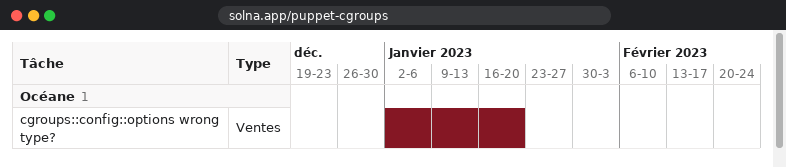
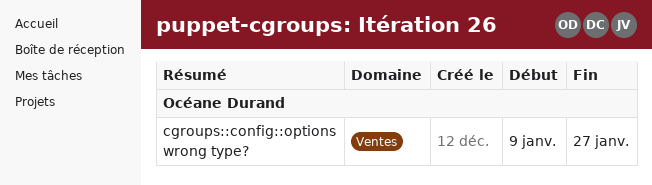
cgroups::config::options wrong type?, start: Jan 2 -> Jan 9
cgroups::config::options wrong type?, due: Jan 20 -> Jan 27

